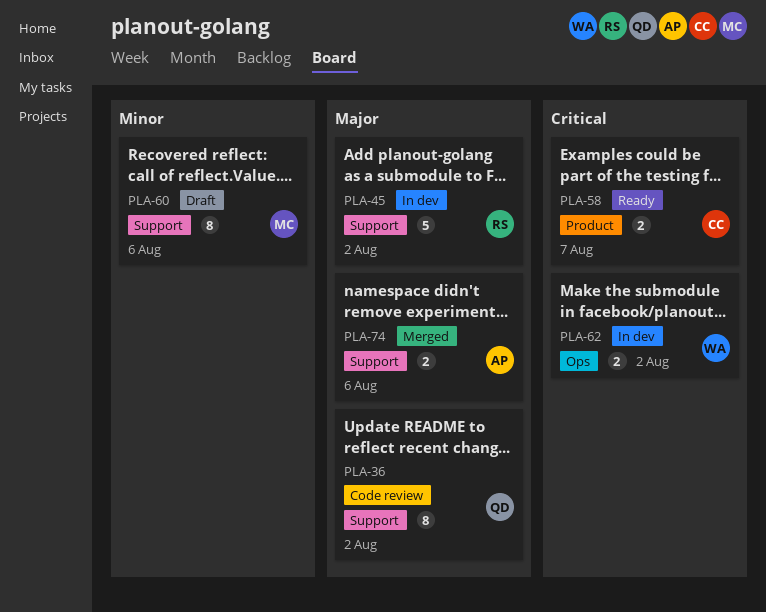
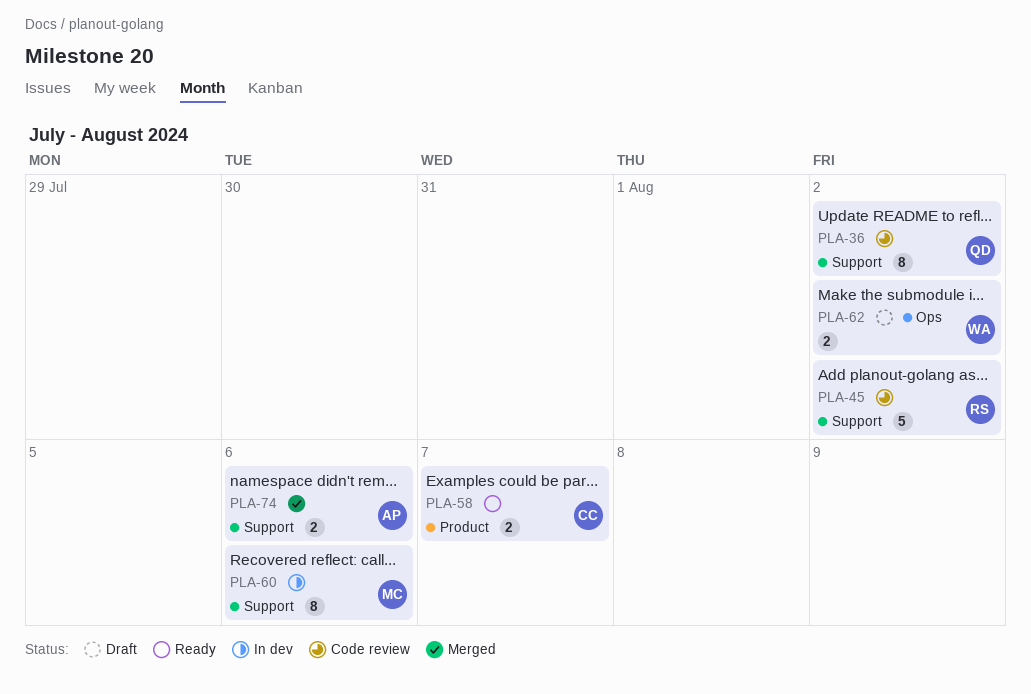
PLA-45, status: In dev -> Code review
PLA-60, status: Draft -> In dev
PLA-62, status: In dev -> Draft

